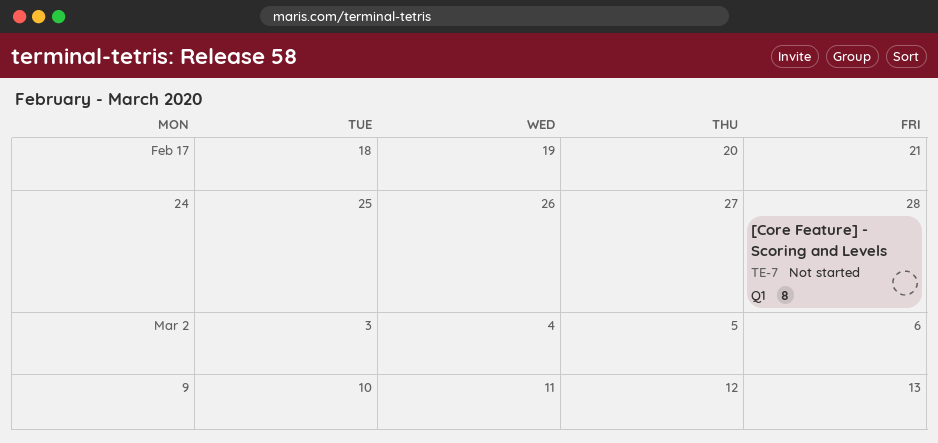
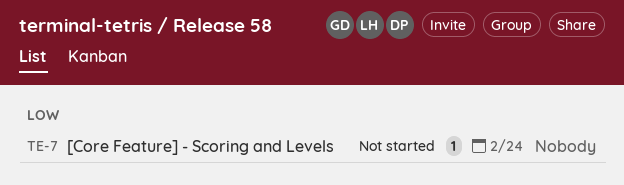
TE-7, estimate: 8 -> 1
TE-7, due: Feb 28 -> Feb 24

